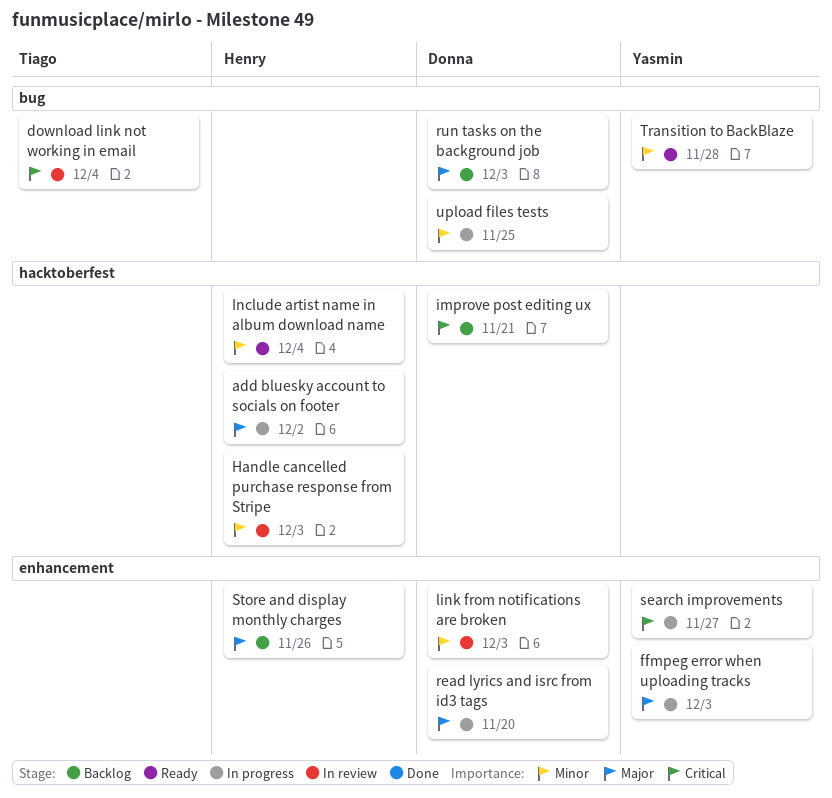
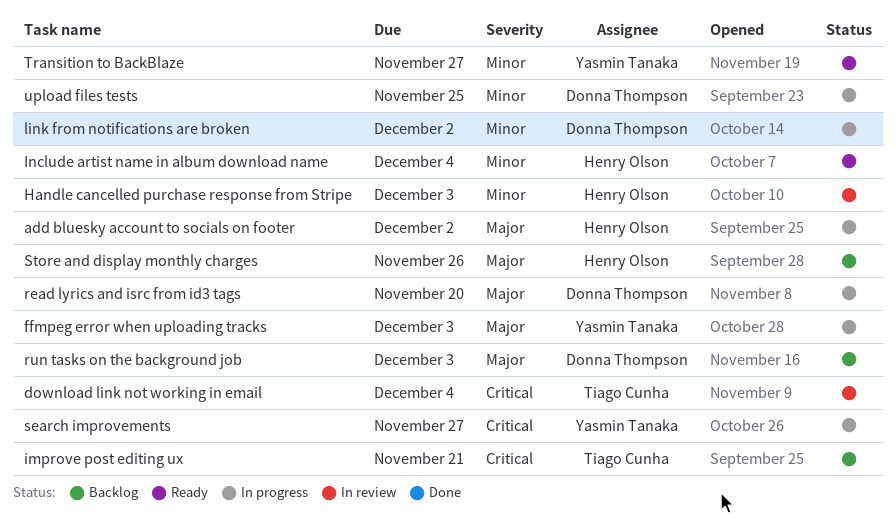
improve post editing ux, owner: Donna Thompson -> Tiago Cunha
link from notifications are broken, status: In review -> In progress
link from notifications are broken, due: Dec 3 -> Dec 2
Transition to BackBlaze, due: Nov 28 -> Nov 27

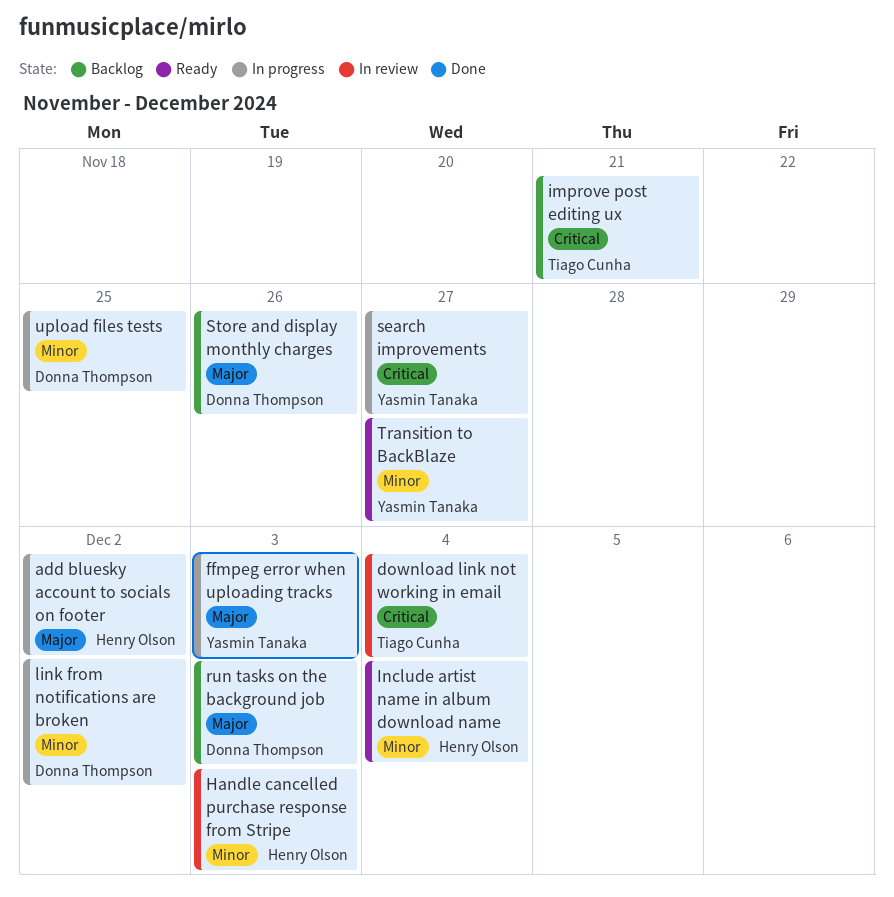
read lyrics and isrc from id3 tags: present -> none
Store and display monthly charges, owner: Henry Olson -> Donna Thompson

